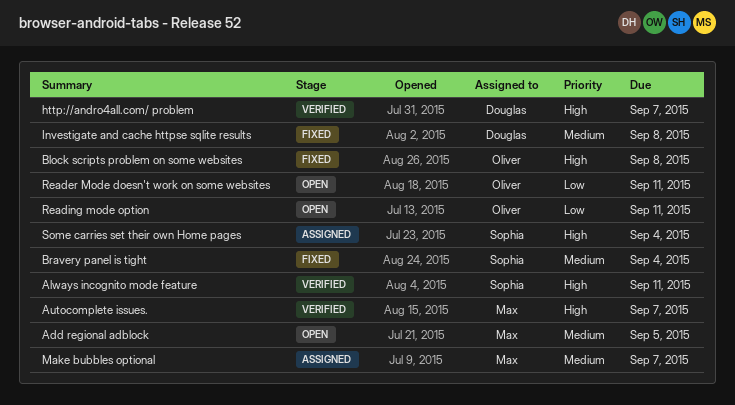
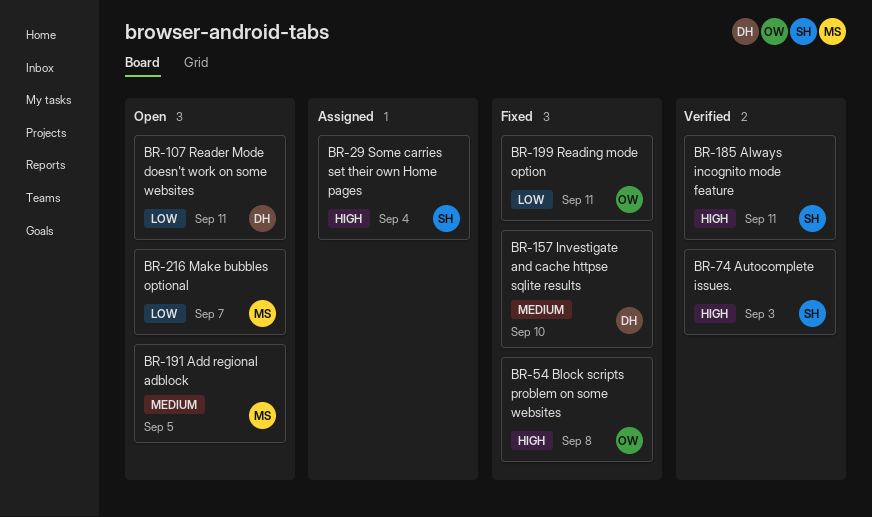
Autocomplete issues., owner: Max -> Sophia
Autocomplete issues., due: Sep 7 -> Sep 3
Bravery panel is tight: present -> none
http://andro4all.com/ problem: present -> none
Investigate and cache httpse sqlite results, due: Sep 8 -> Sep 10
Make bubbles optional, status: Assigned -> Open
Make bubbles optional, priority: Medium -> Low
Reader Mode doesn't work on some websites, owner: Oliver -> Douglas
Reading mode option, status: Open -> Fixed

